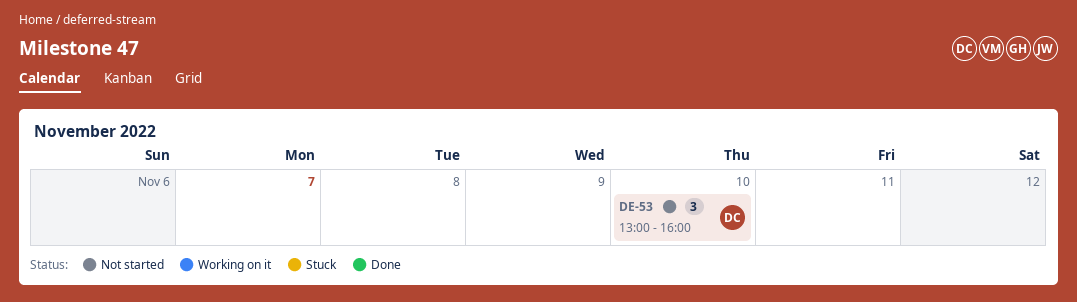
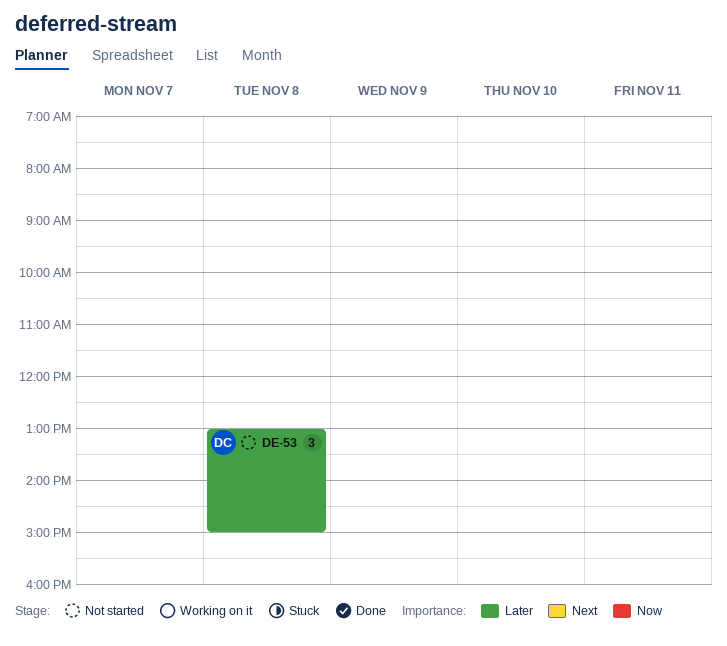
DE-53, day: Nov 10 -> Nov 8
DE-53, ends: 16:00 -> 15:00

